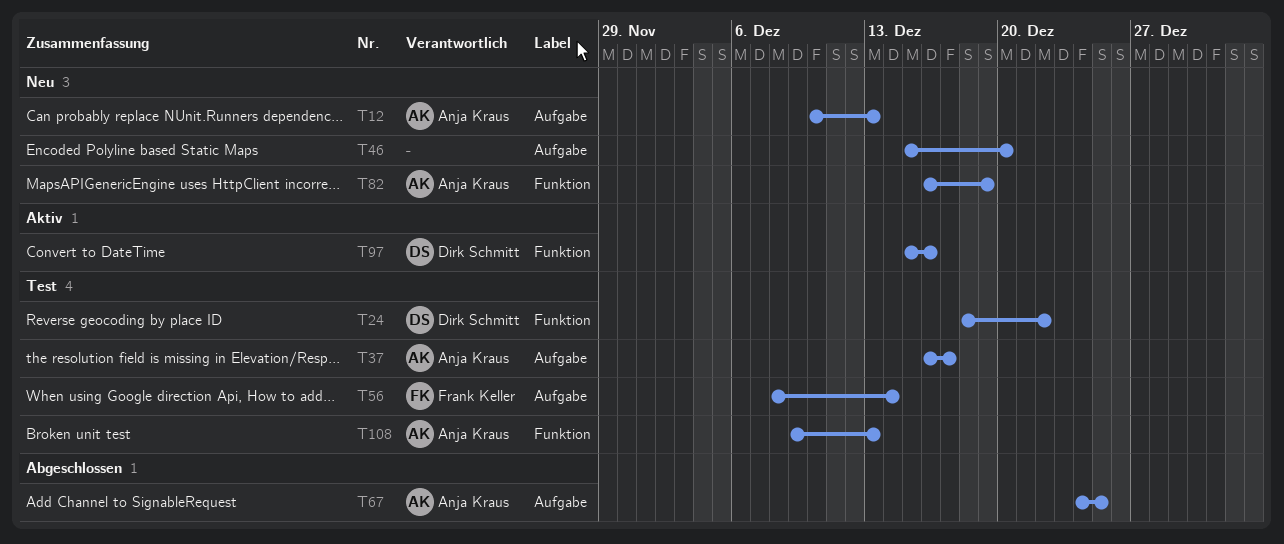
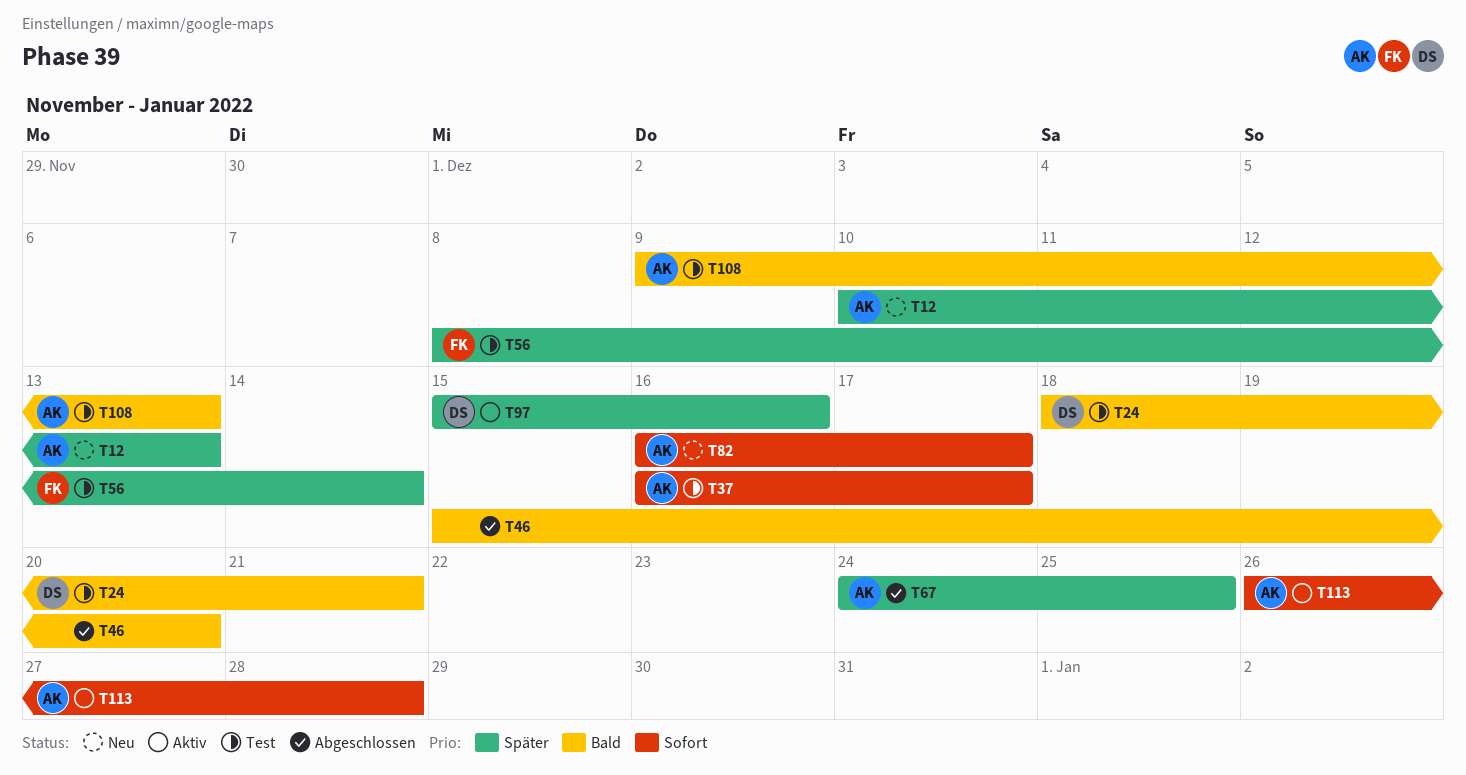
T24, due: Dec 22 -> Dec 21
T46, status: Neu -> Abgeschlossen
T82, due: Dec 19 -> Dec 17
T113: none -> present

